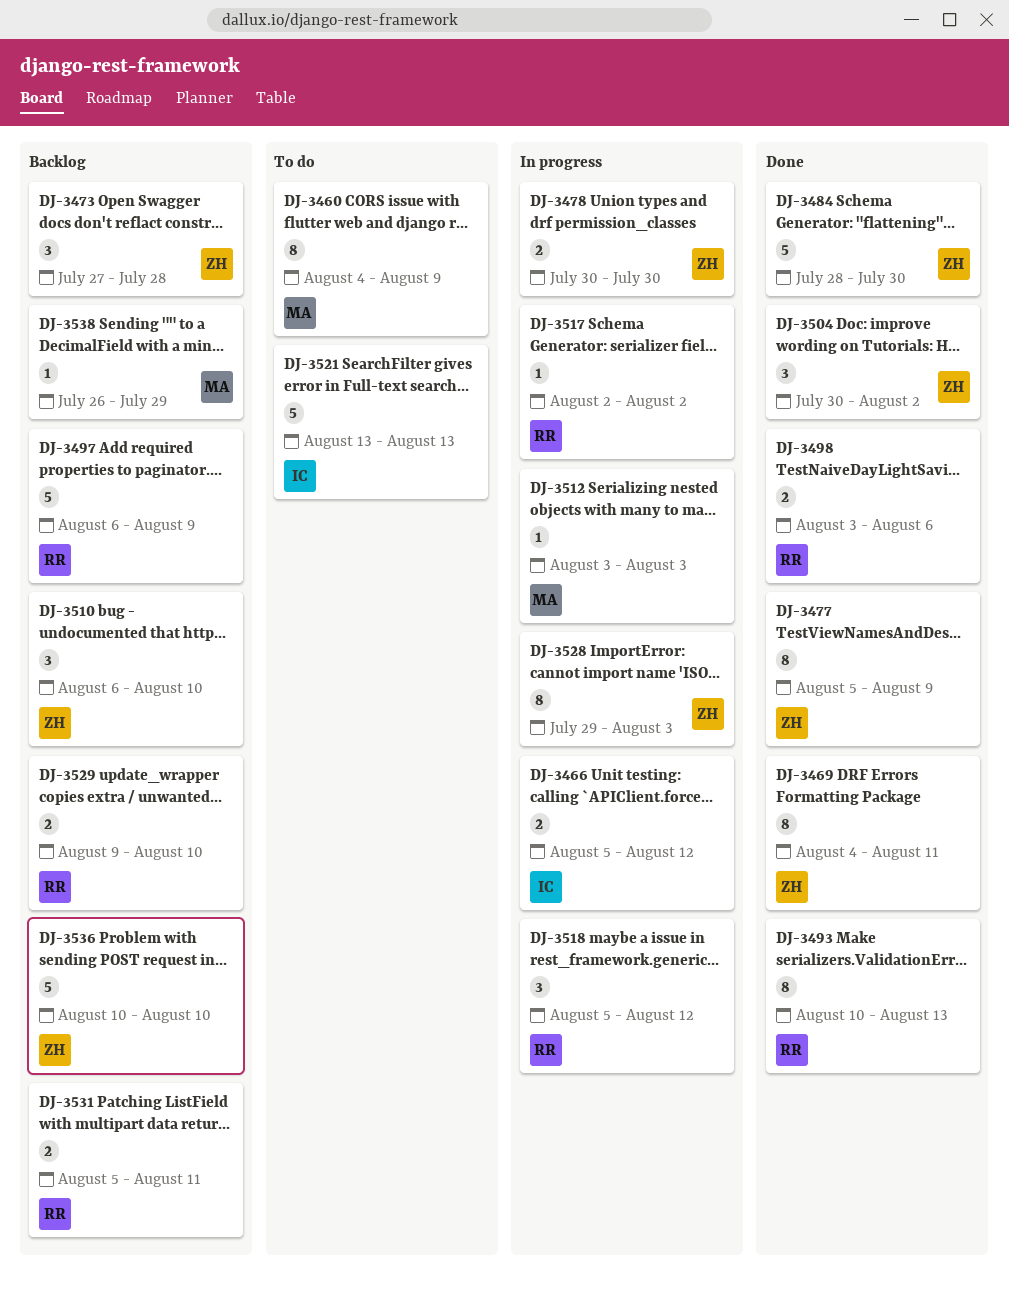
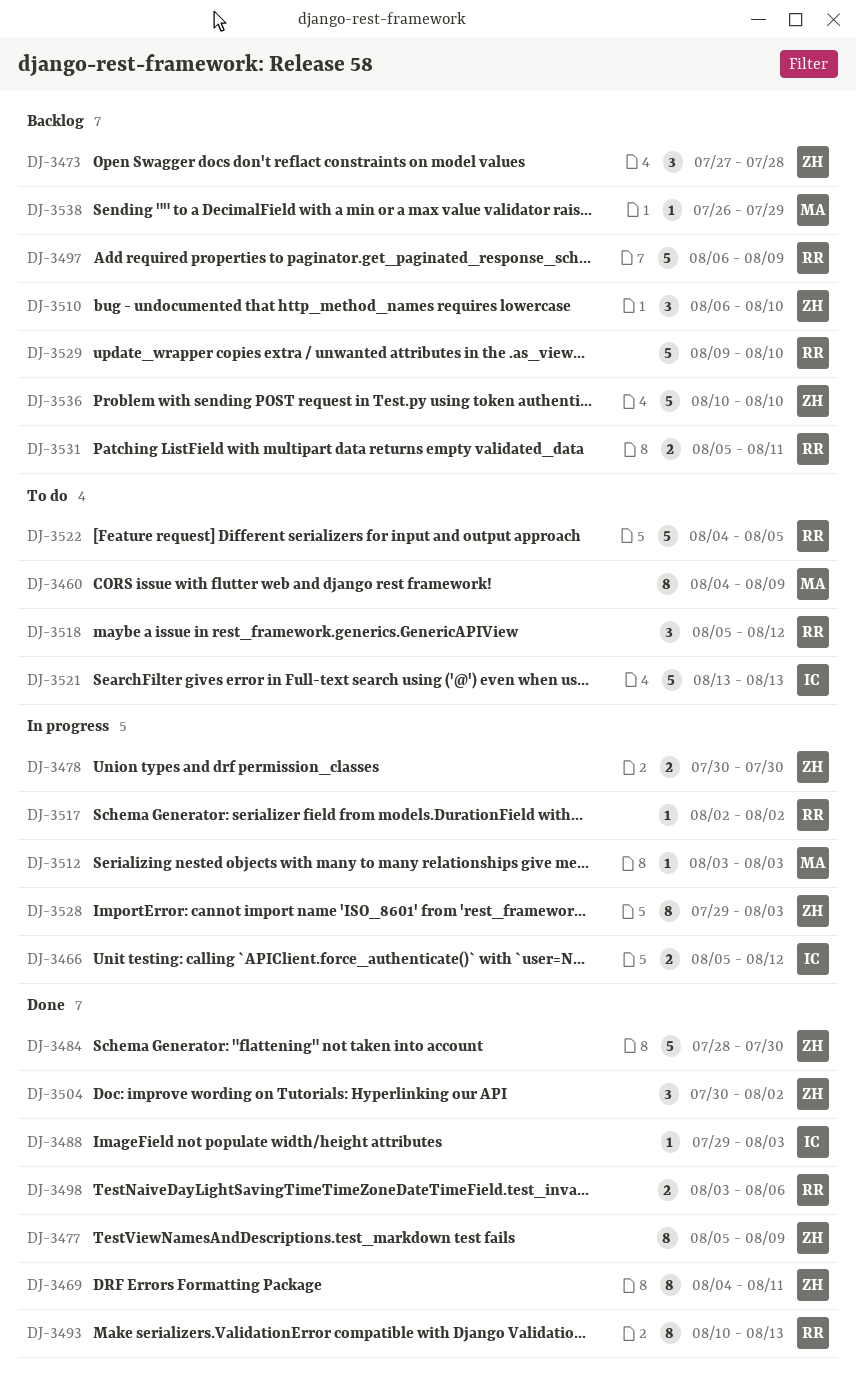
DJ-3488: none -> present
DJ-3518, status: In progress -> To do
DJ-3522: none -> present
DJ-3529, estimate: 2 -> 5

